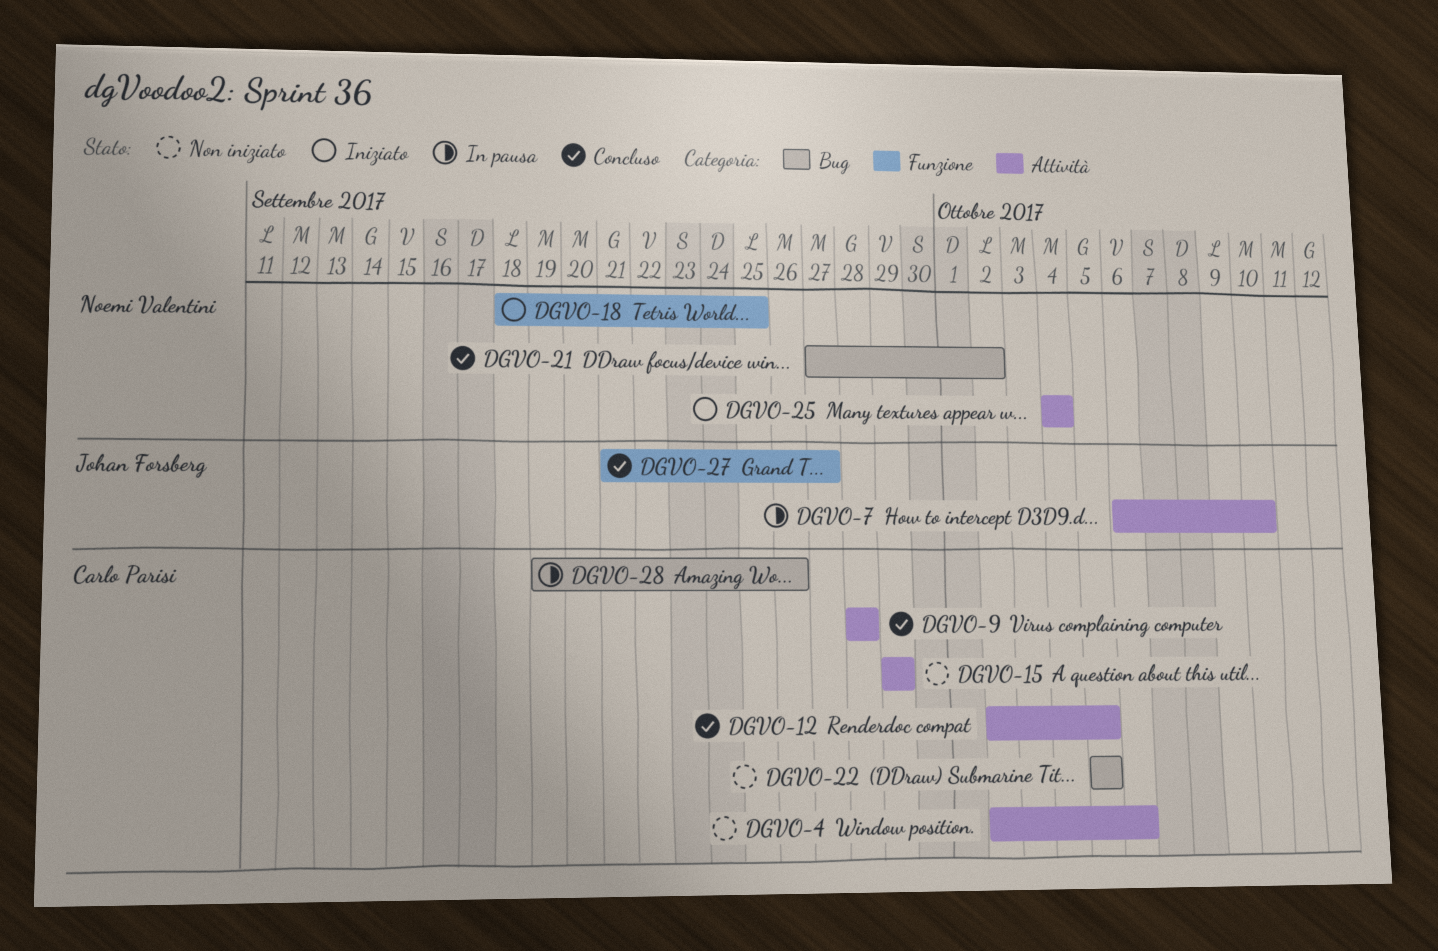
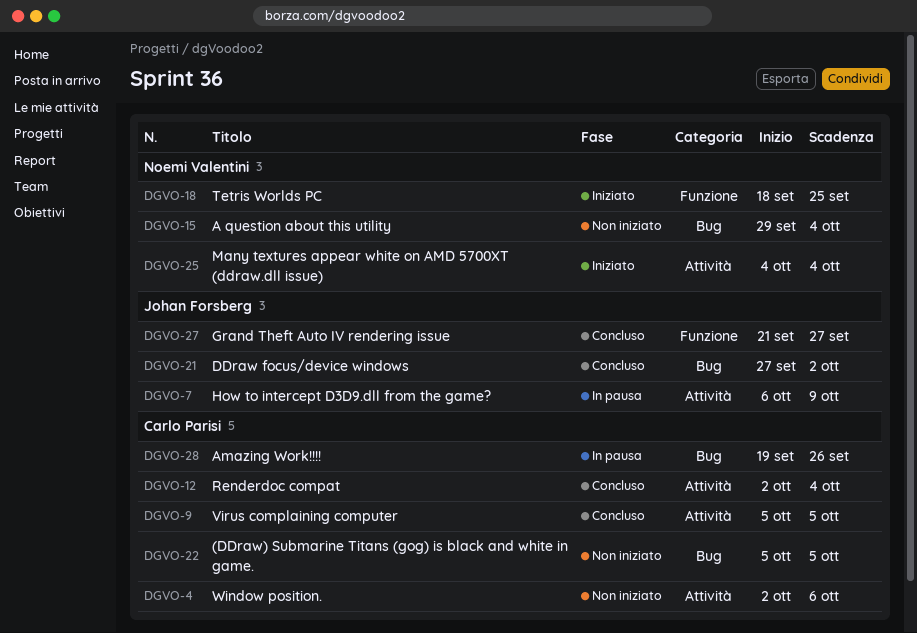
DGVO-7, due: Oct 10 -> Oct 9
DGVO-9, start: Sep 28 -> Oct 5
DGVO-9, due: Sep 28 -> Oct 5
DGVO-12, due: Oct 5 -> Oct 4
DGVO-15, owner: Carlo Parisi -> Noemi Valentini
DGVO-15, label: Attività -> Bug
DGVO-15, due: Sep 29 -> Oct 4
DGVO-21, owner: Noemi Valentini -> Johan Forsberg

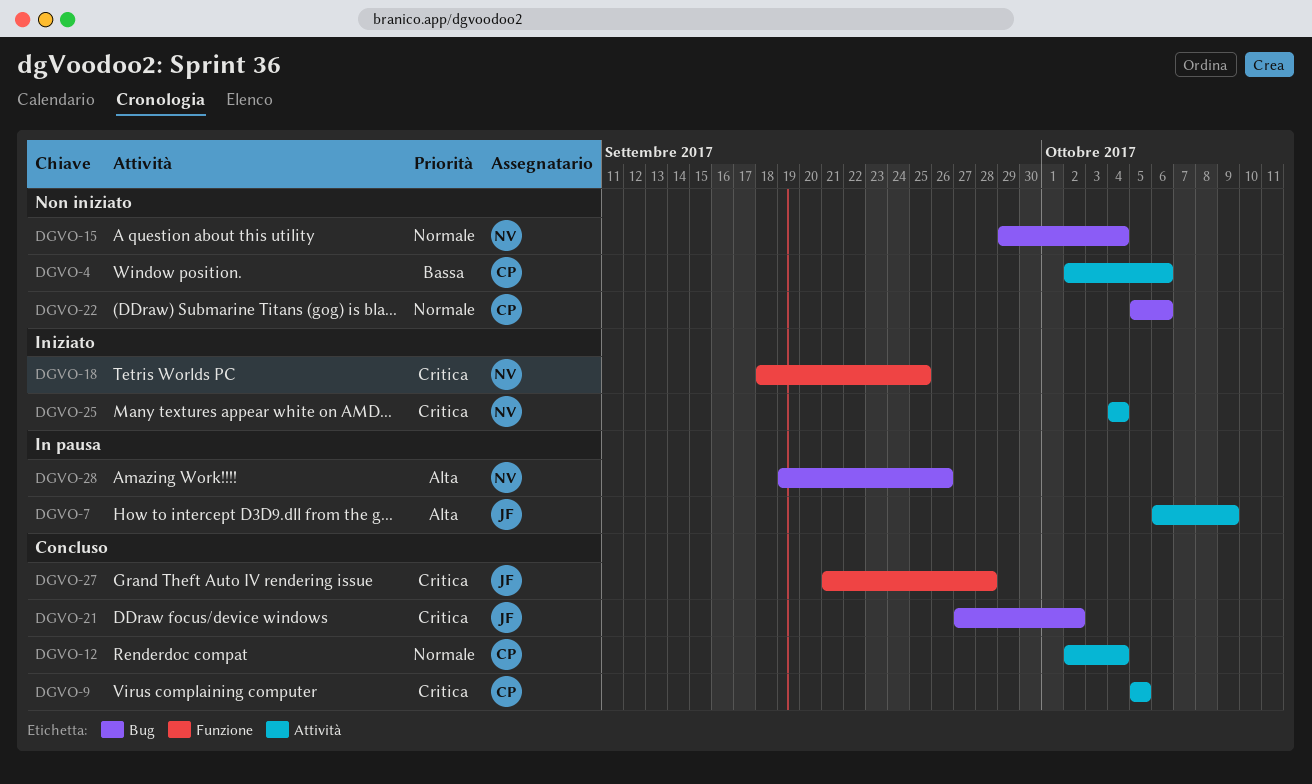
DGVO-22, due: Oct 5 -> Oct 6
DGVO-27, due: Sep 27 -> Sep 28
DGVO-28, owner: Carlo Parisi -> Noemi Valentini

